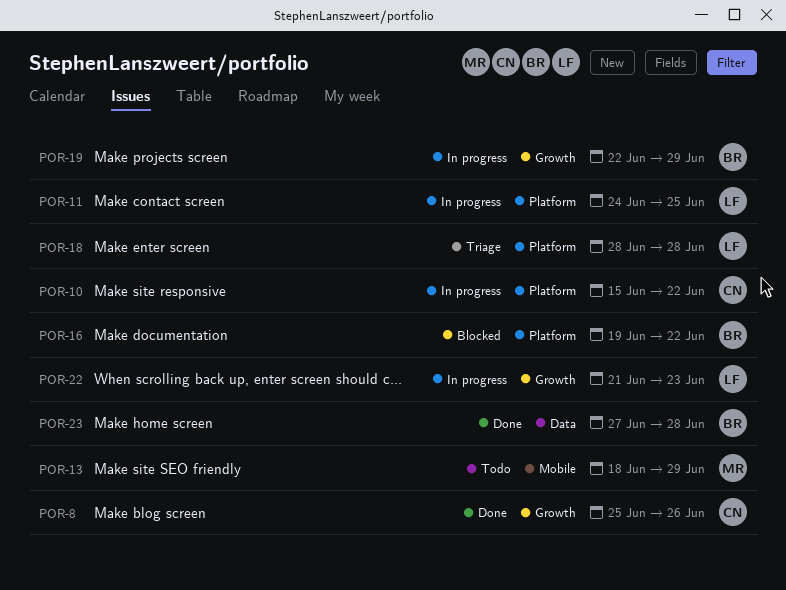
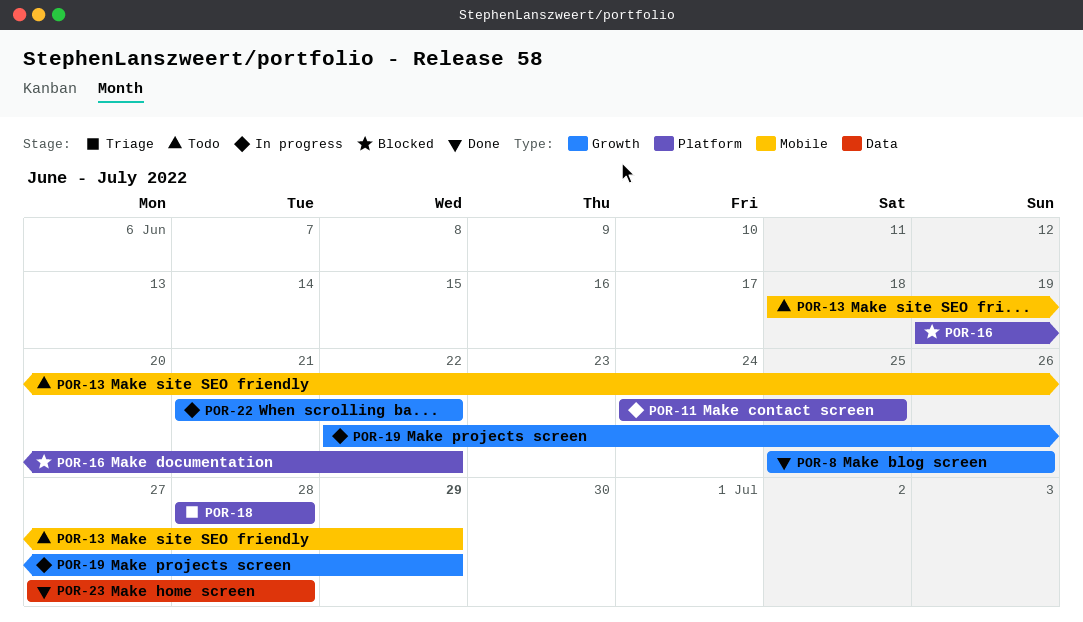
POR-10: present -> none
POR-22, due: Jun 23 -> Jun 22

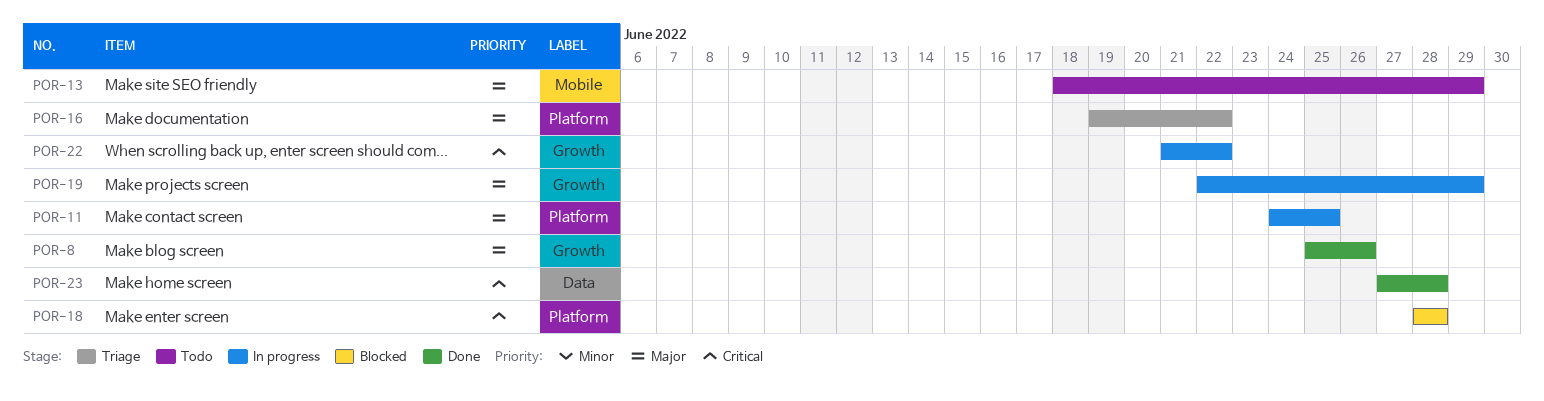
POR-16, status: Blocked -> Triage
POR-18, status: Triage -> Blocked

